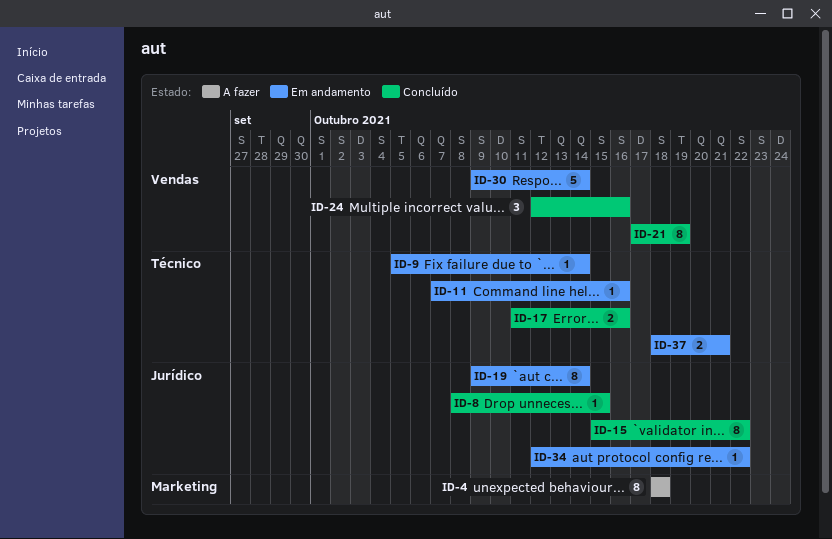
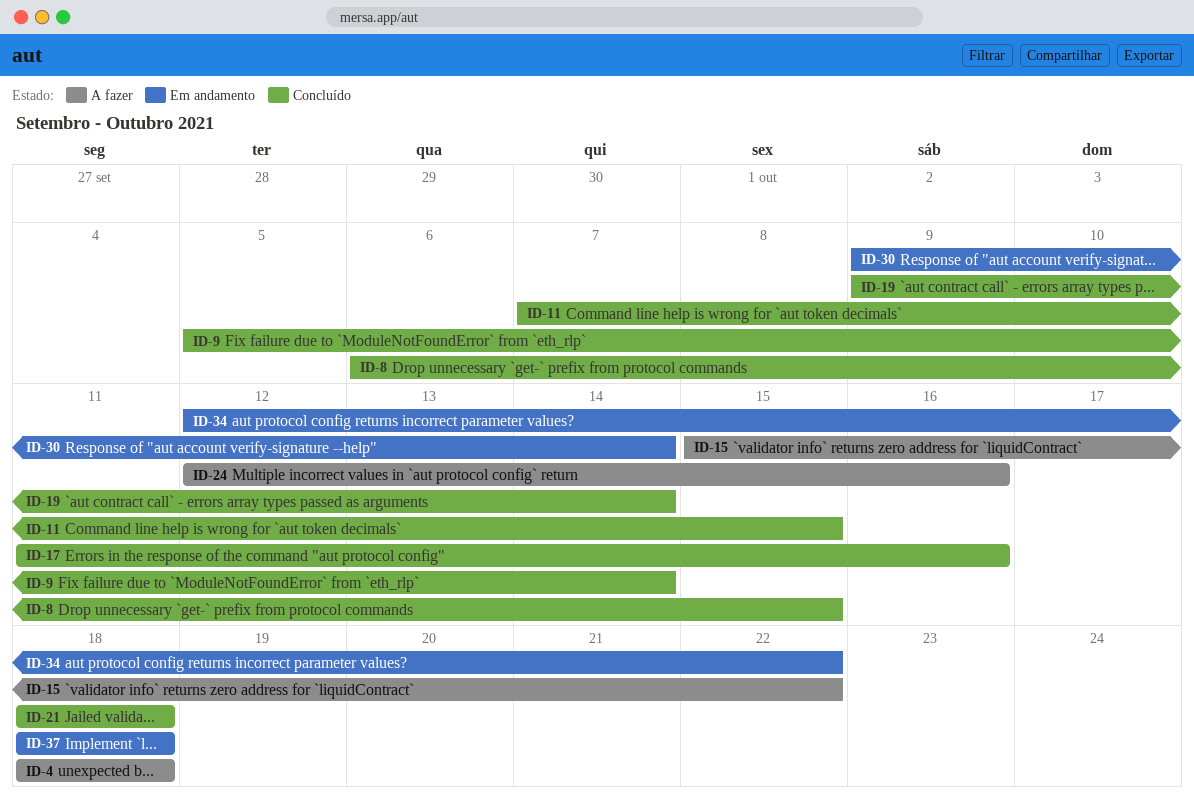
ID-8, start: Oct 8 -> Oct 6
ID-9, status: Em andamento -> Concluído
ID-11, status: Em andamento -> Concluído
ID-11, due: Oct 16 -> Oct 15
ID-15, status: Concluído -> A fazer
ID-19, status: Em andamento -> Concluído
ID-21, start: Oct 17 -> Oct 18
ID-21, due: Oct 19 -> Oct 18
ID-24, status: Concluído -> A fazer
ID-37, due: Oct 21 -> Oct 18

